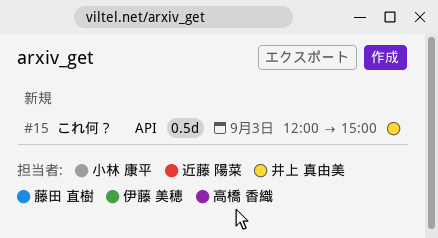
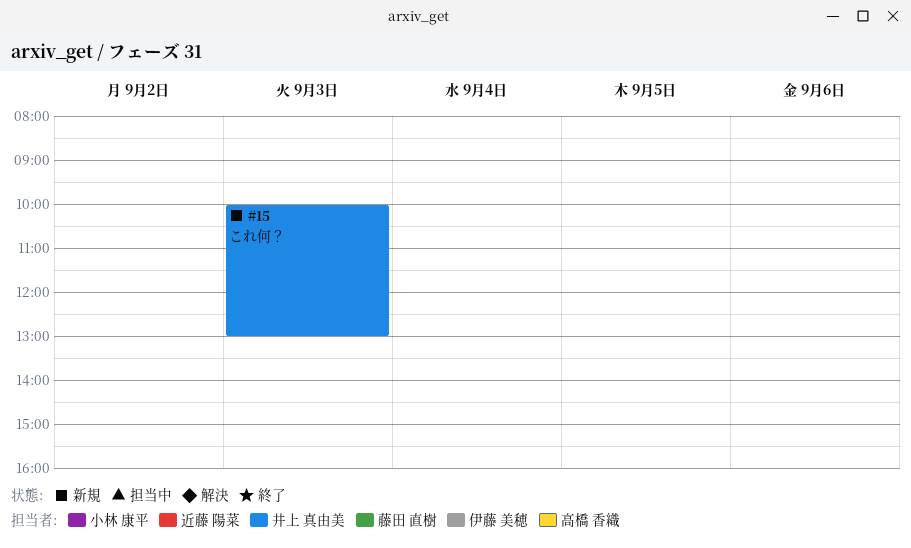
#15, begins: 12:00 -> 10:00
#15, ends: 15:00 -> 13:00

